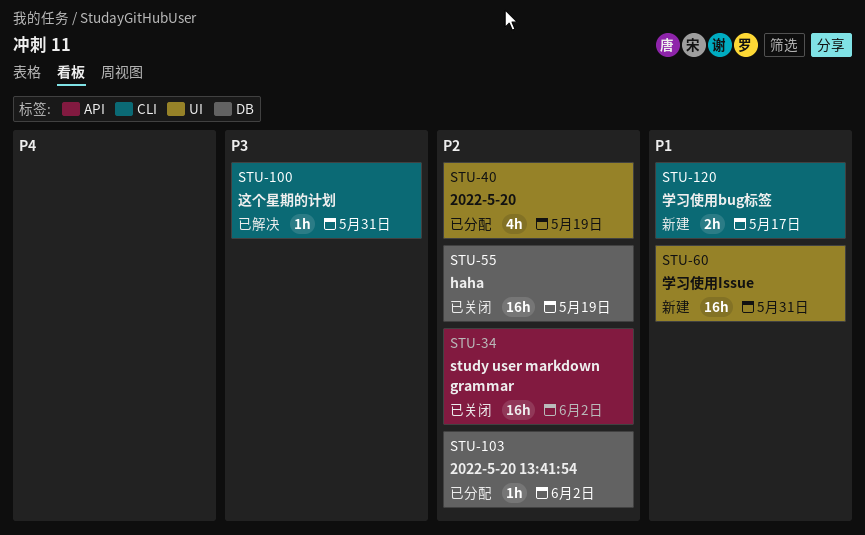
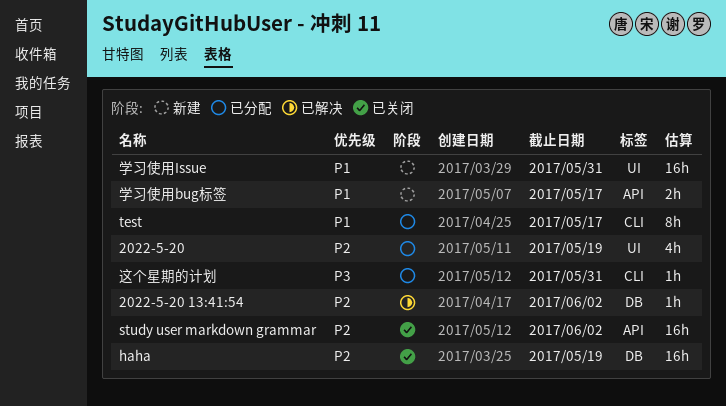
2022-5-20 13:41:54, status: 已分配 -> 已解决
test: none -> present
学习使用bug标签, label: CLI -> API
这个星期的计划, status: 已解决 -> 已分配

